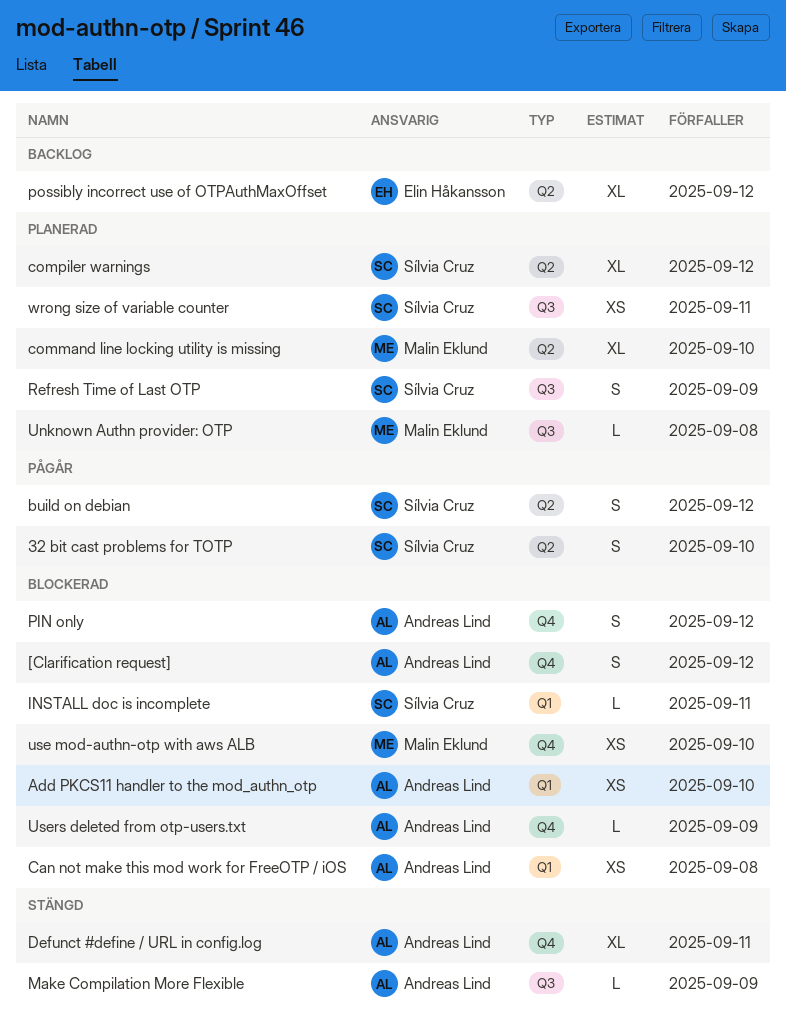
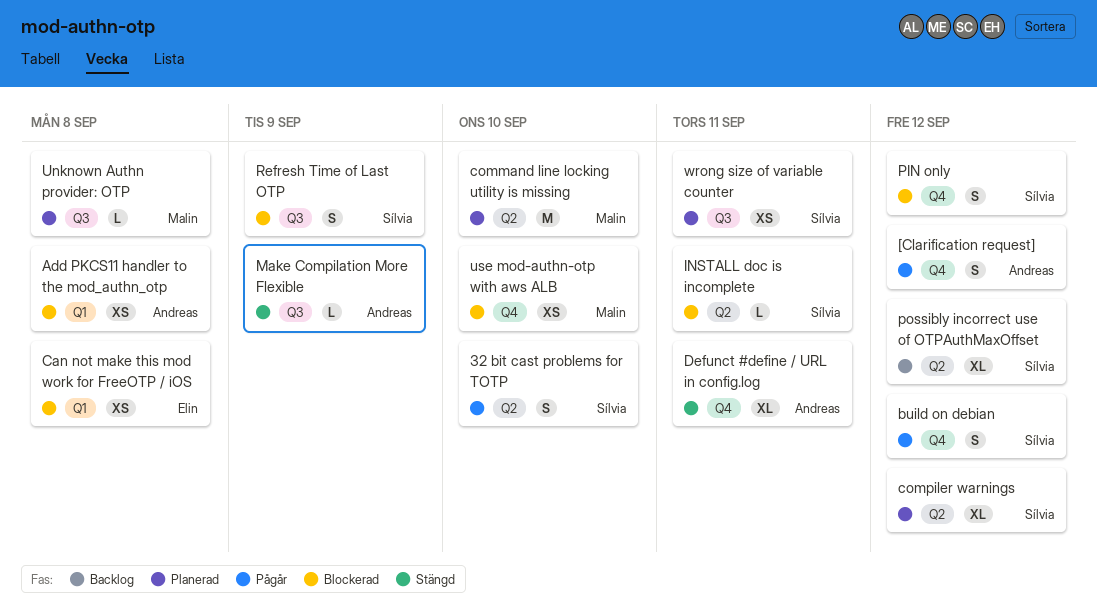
[Clarification request], status: Blockerad -> Pågår
Add PKCS11 handler to the mod_authn_otp, due: Sep 10 -> Sep 8
build on debian, label: Q2 -> Q4
Can not make this mod work for FreeOTP / iOS, owner: Andreas Lind -> Elin Håkansson
command line locking utility is missing, estimate: XL -> M
INSTALL doc is incomplete, label: Q1 -> Q2
PIN only, owner: Andreas Lind -> Sílvia Cruz
possibly incorrect use of OTPAuthMaxOffset, owner: Elin Håkansson -> Sílvia Cruz
Refresh Time of Last OTP, status: Planerad -> Blockerad
Users deleted from otp-users.txt: present -> none

